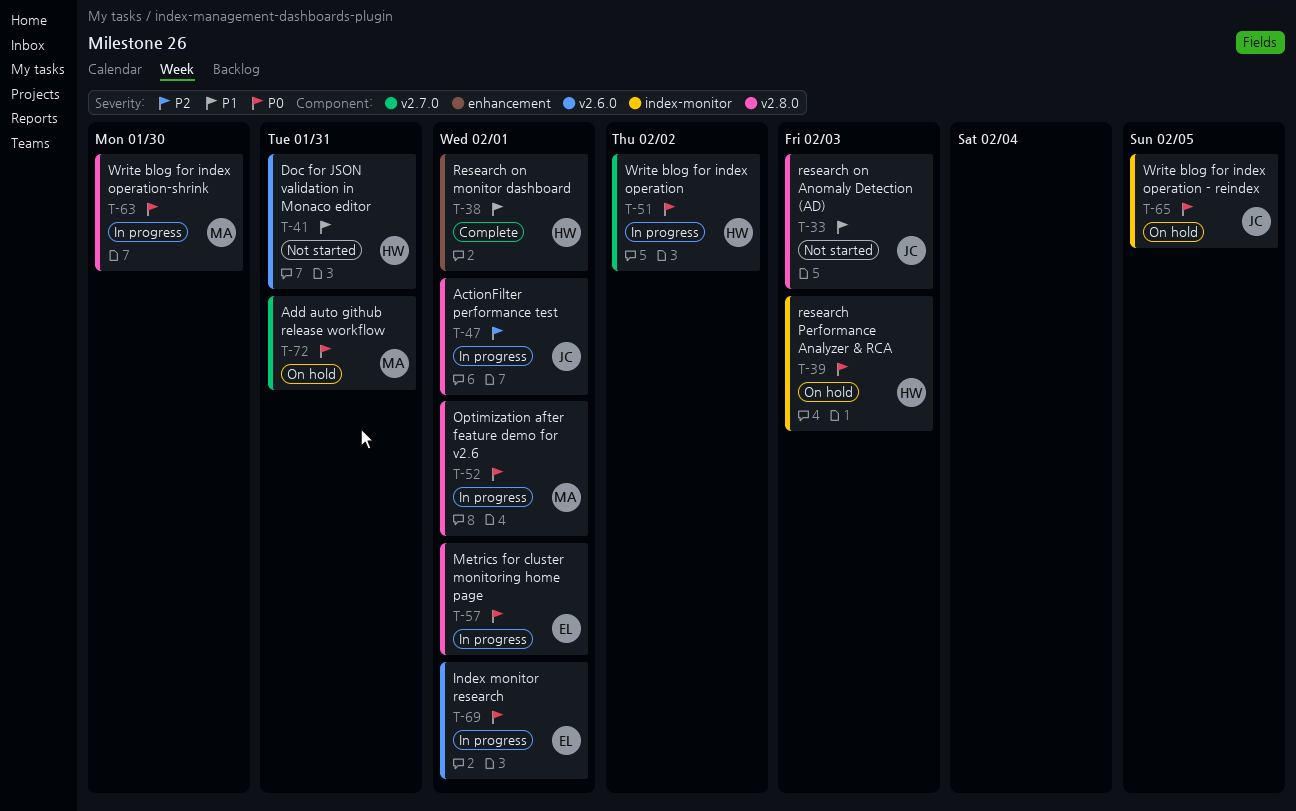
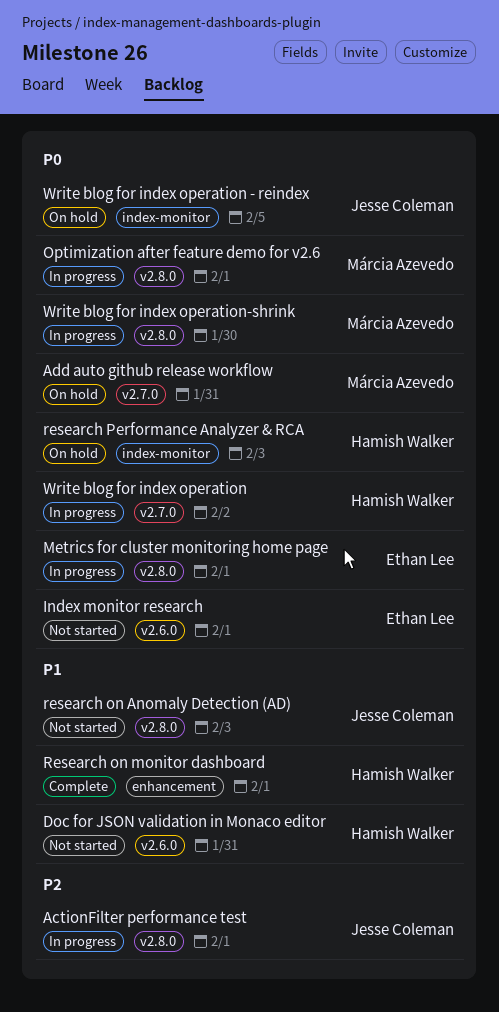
Index monitor research, status: In progress -> Not started

